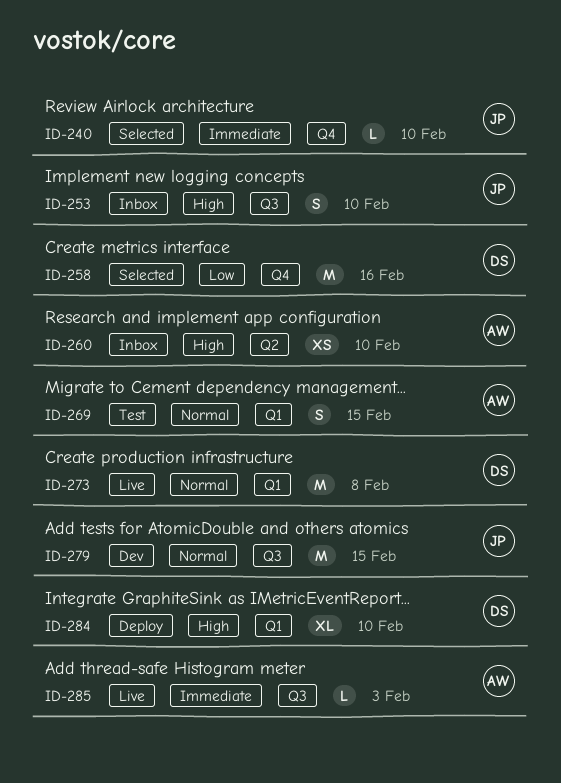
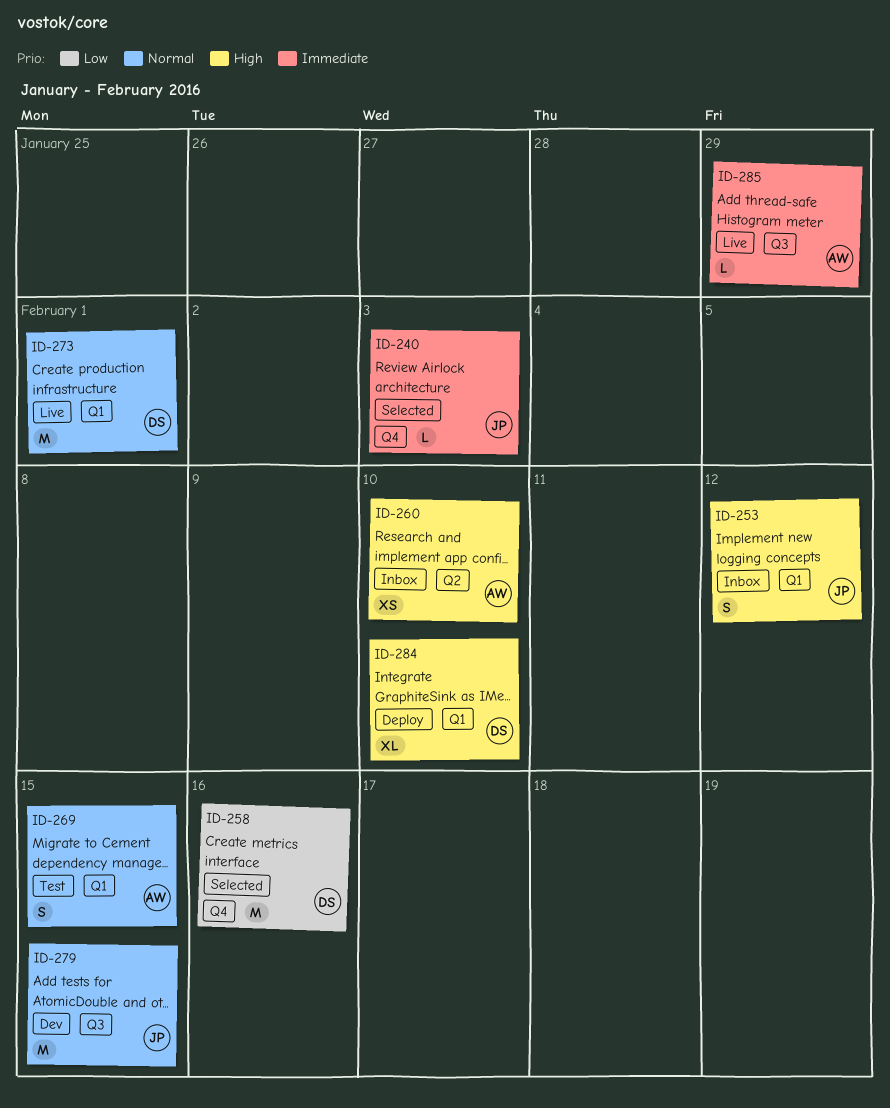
ID-240, due: Feb 10 -> Feb 3
ID-253, label: Q3 -> Q1
ID-253, due: Feb 10 -> Feb 12
ID-273, due: Feb 8 -> Feb 1
ID-285, due: Feb 3 -> Jan 29

